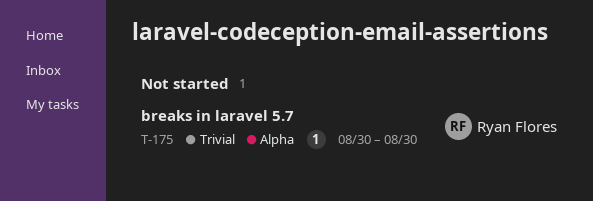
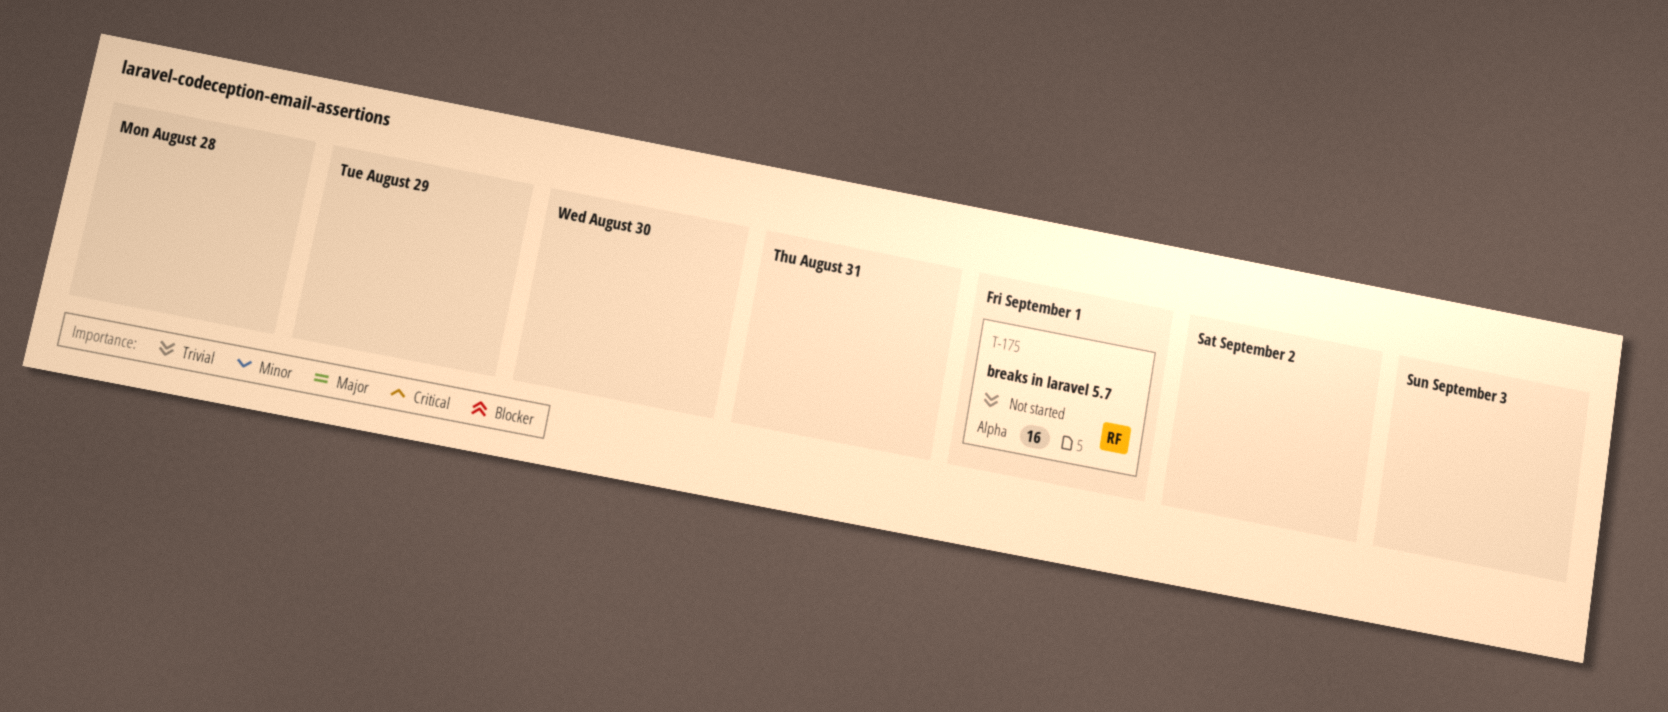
T-175, estimate: 1 -> 16
T-175, due: Aug 30 -> Sep 1

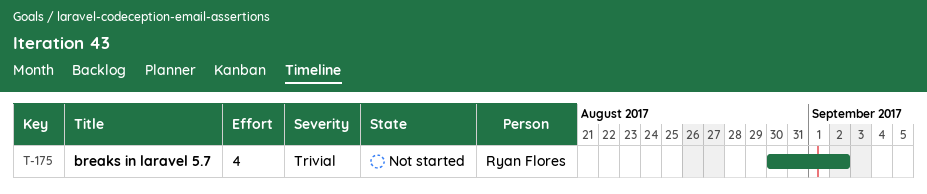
T-175, estimate: 16 -> 4
T-175, due: Sep 1 -> Sep 2

